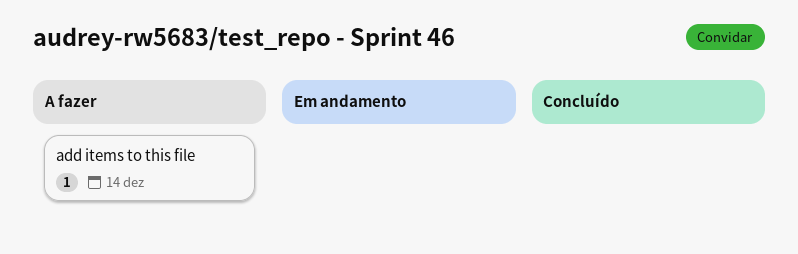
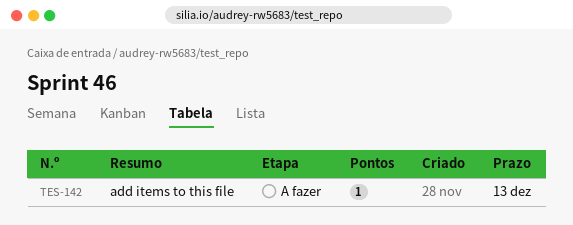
add items to this file, due: Dec 14 -> Dec 13

